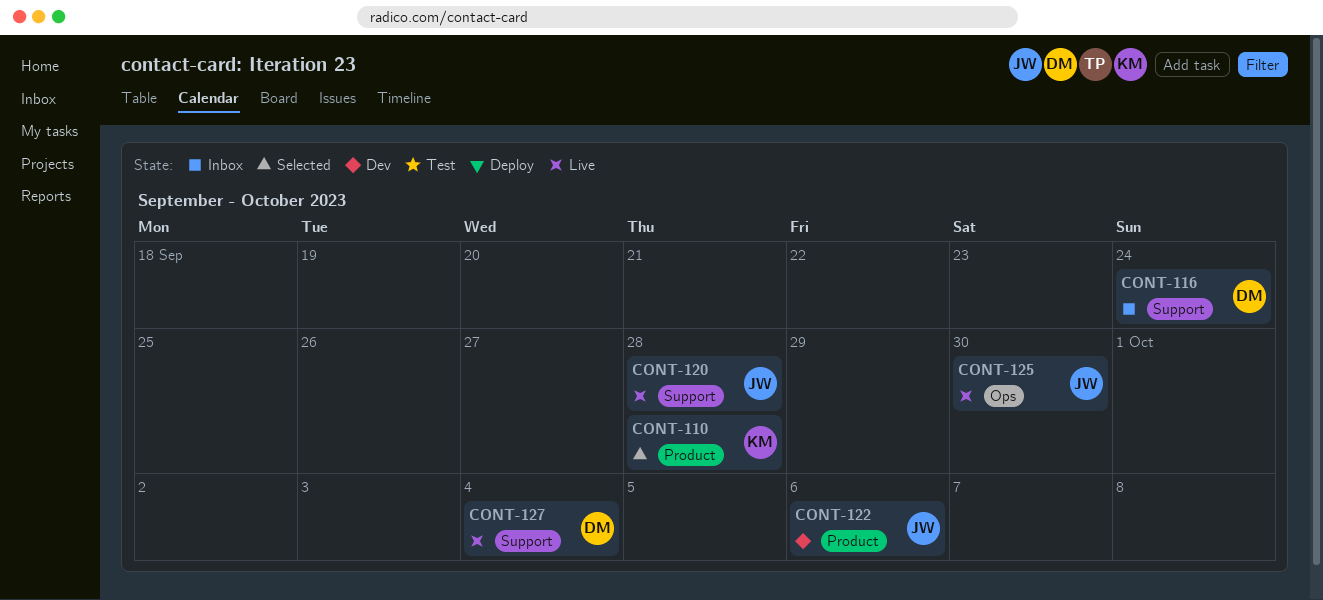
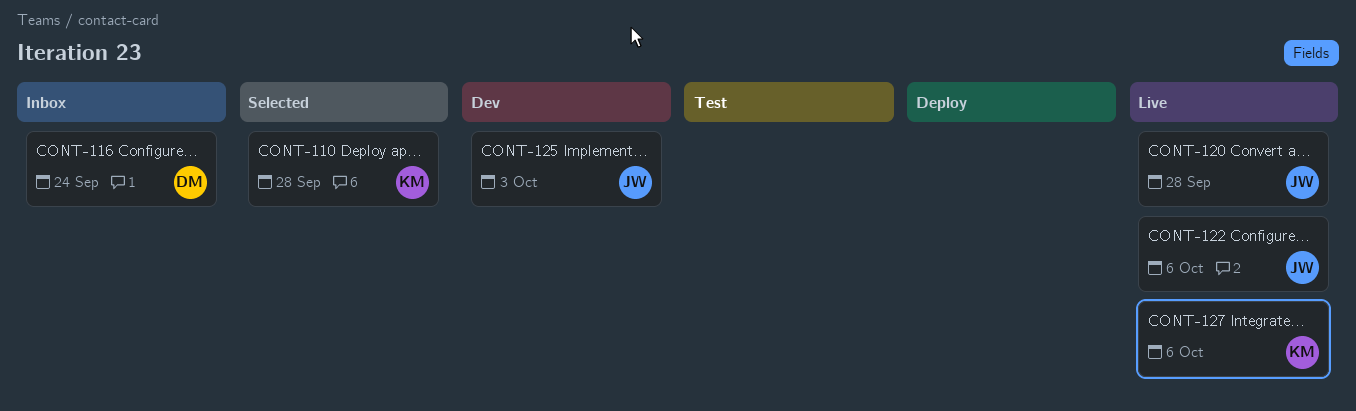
CONT-122, status: Dev -> Live
CONT-125, status: Live -> Dev
CONT-125, due: Sep 30 -> Oct 3
CONT-127, owner: DM -> KM
CONT-127, due: Oct 4 -> Oct 6

